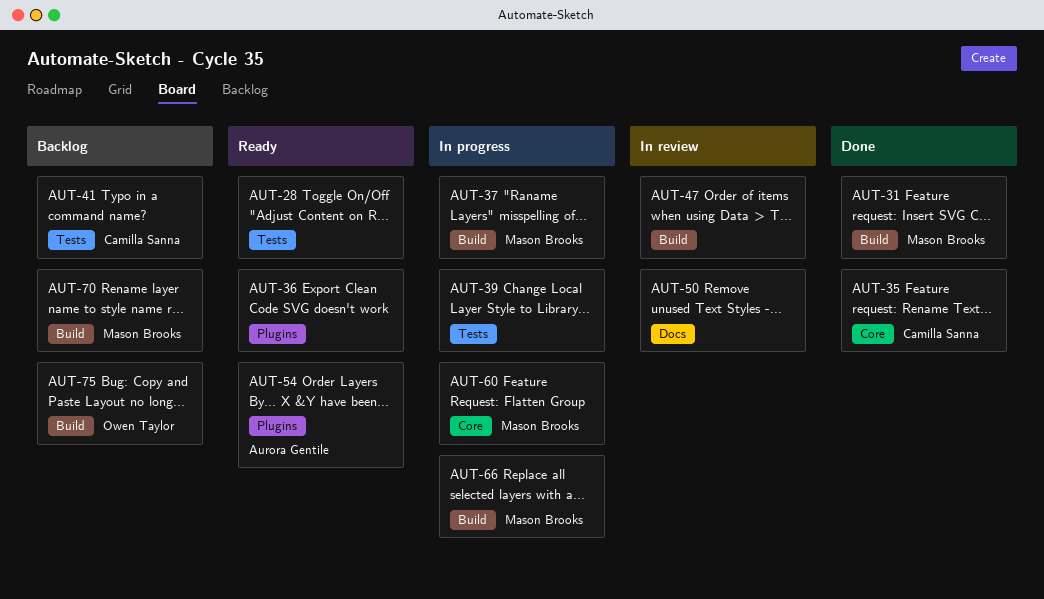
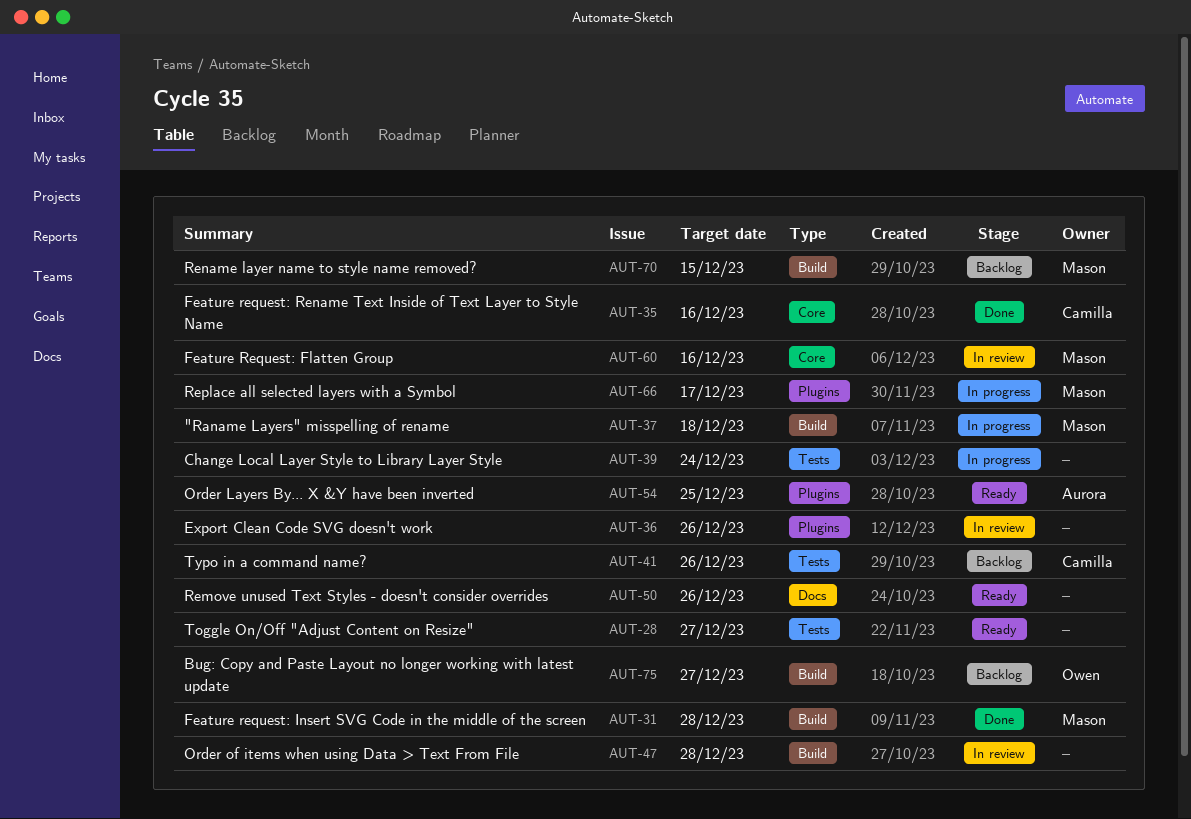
AUT-36, status: Ready -> In review
AUT-50, status: In review -> Ready
AUT-60, status: In progress -> In review
AUT-66, label: Build -> Plugins

